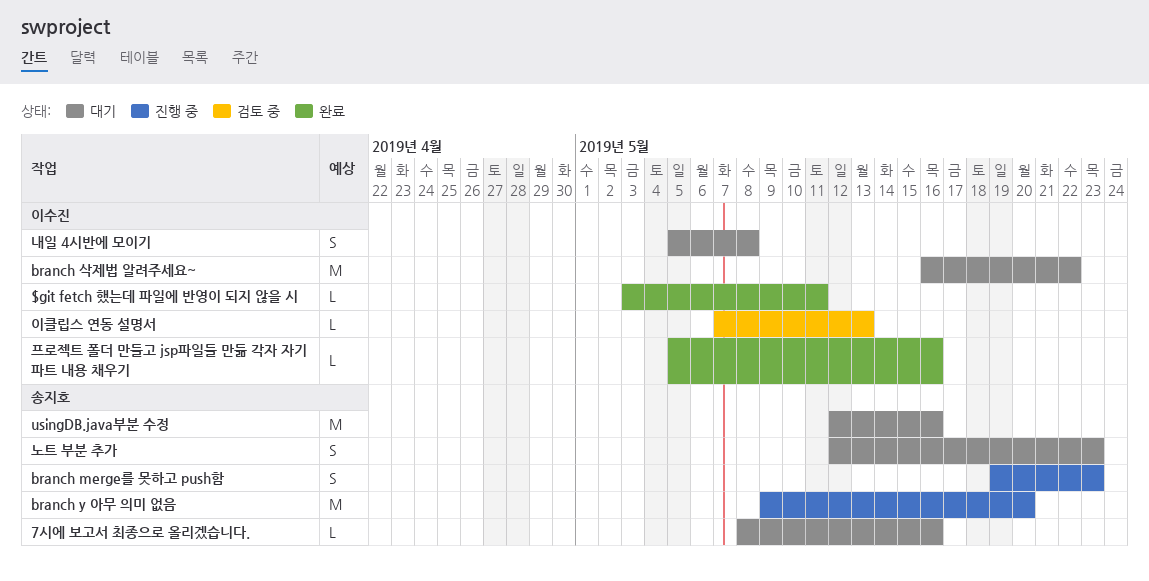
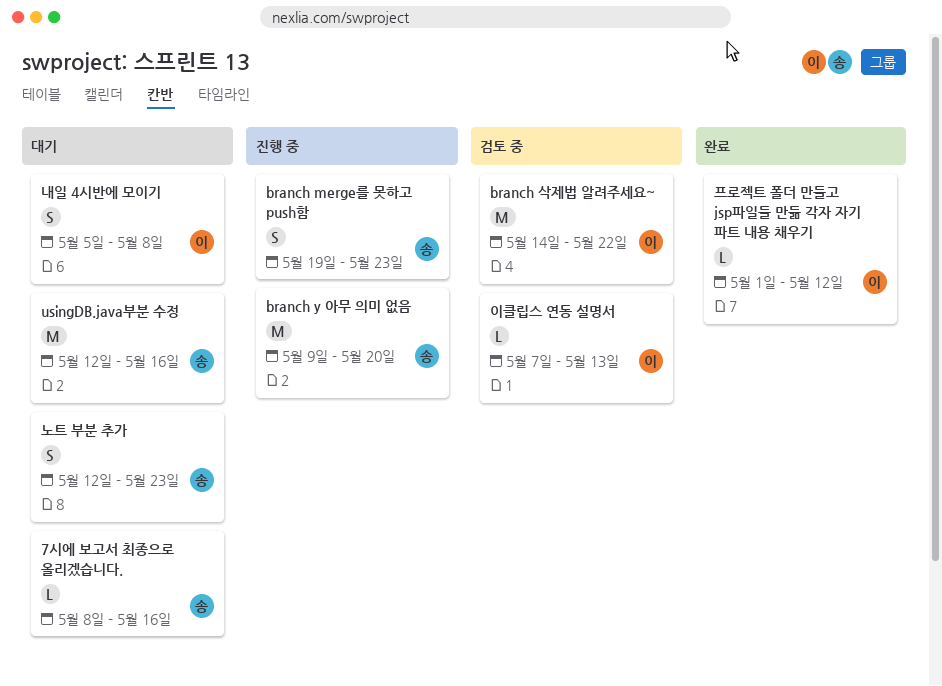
$git fetch 했는데 파일에 반영이 되지 않을 시: present -> none
branch 삭제법 알려주세요~, status: 대기 -> 검토 중
branch 삭제법 알려주세요~, start: May 16 -> May 14
프로젝트 폴더 만들고 jsp파일들 만듦 각자 자기 파트 내용 채우기, start: May 5 -> May 1
프로젝트 폴더 만들고 jsp파일들 만듦 각자 자기 파트 내용 채우기, due: May 16 -> May 12

